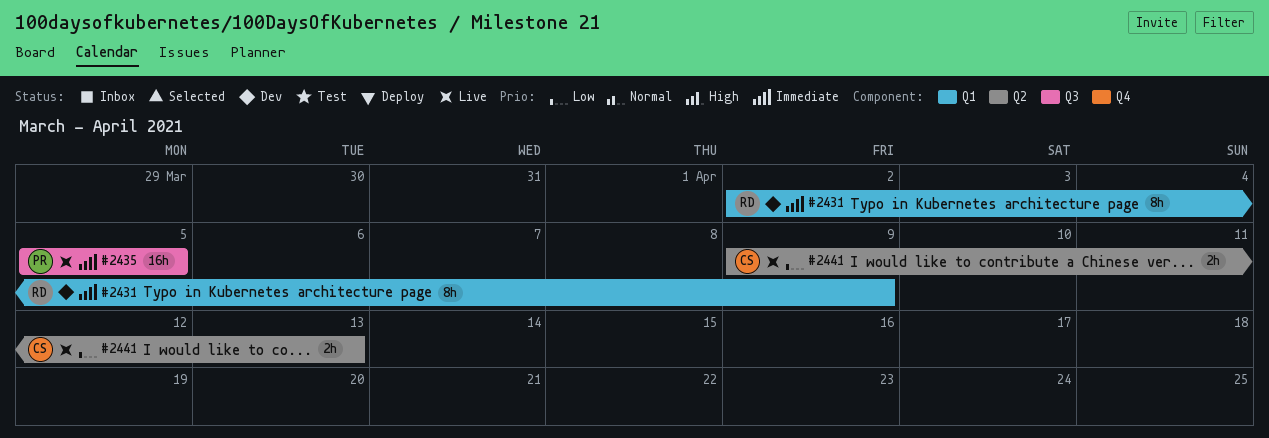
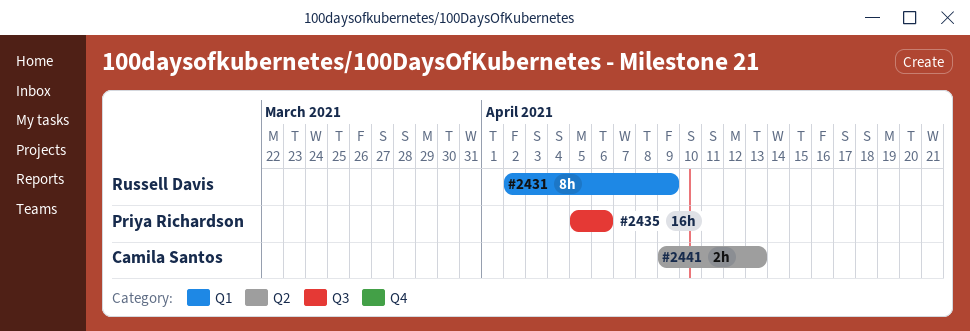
#2435, due: Apr 5 -> Apr 6

